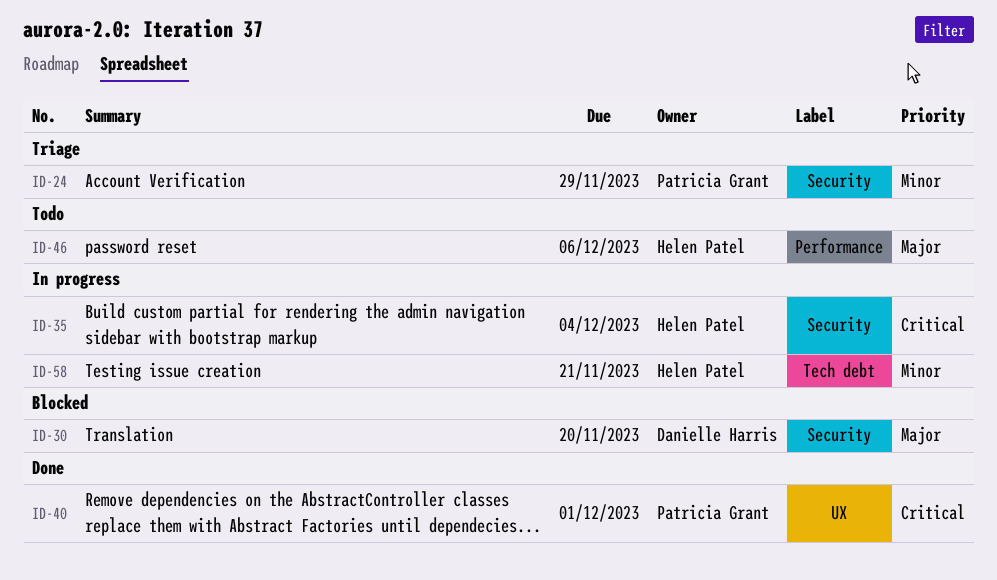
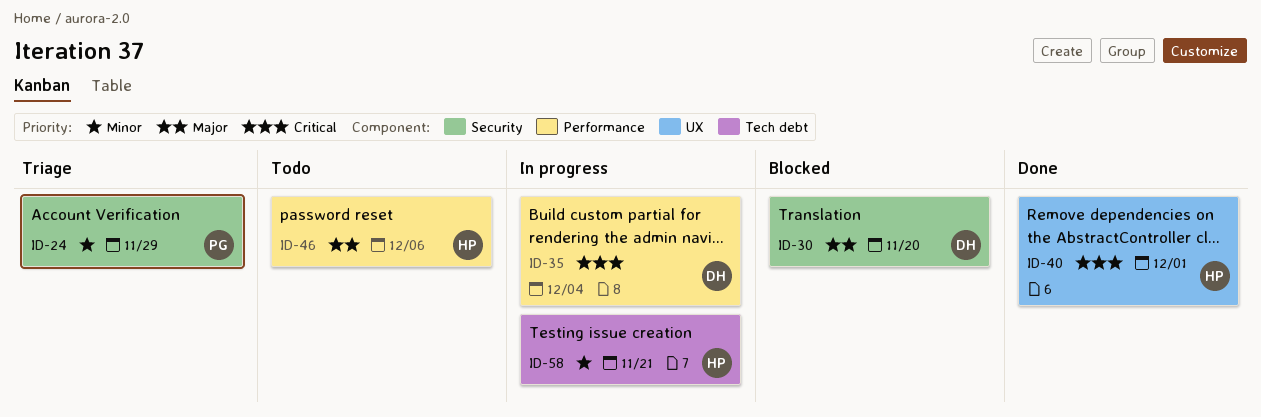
ID-35, owner: Helen Patel -> Danielle Harris
ID-35, label: Security -> Performance
ID-40, owner: Patricia Grant -> Helen Patel

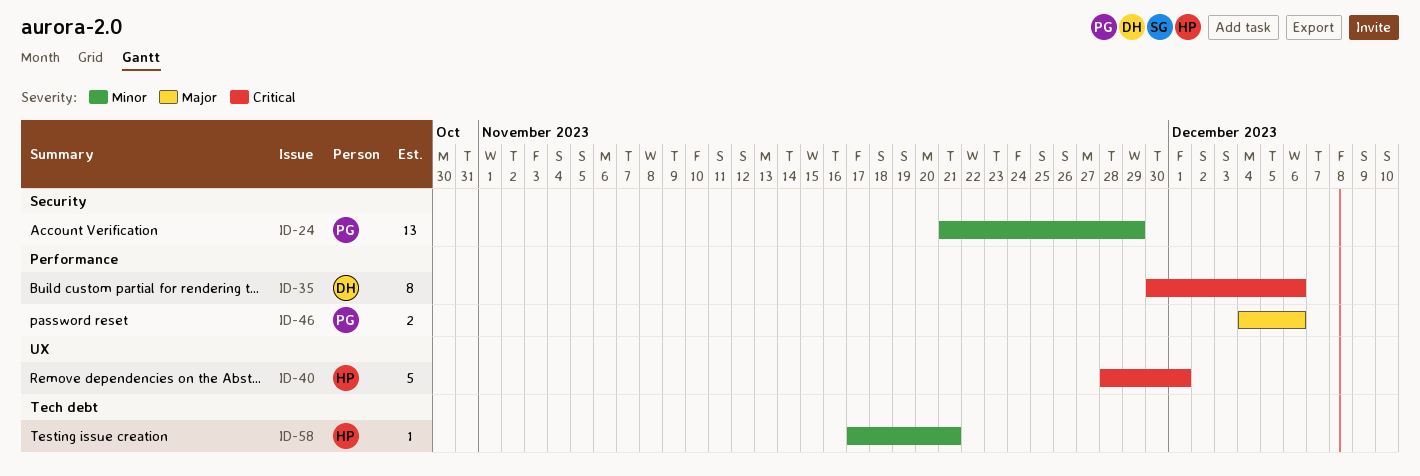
ID-30: present -> none
ID-35, due: Dec 4 -> Dec 6
ID-46, owner: HP -> PG

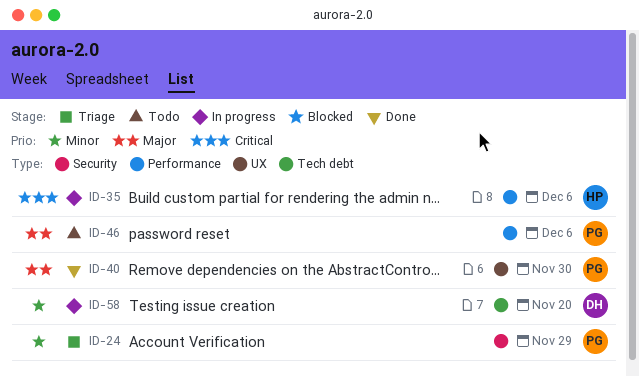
ID-35, owner: DH -> HP
ID-40, owner: HP -> PG
ID-40, priority: Critical -> Major
ID-40, due: Dec 1 -> Nov 30
ID-58, owner: HP -> DH
ID-58, due: Nov 21 -> Nov 20

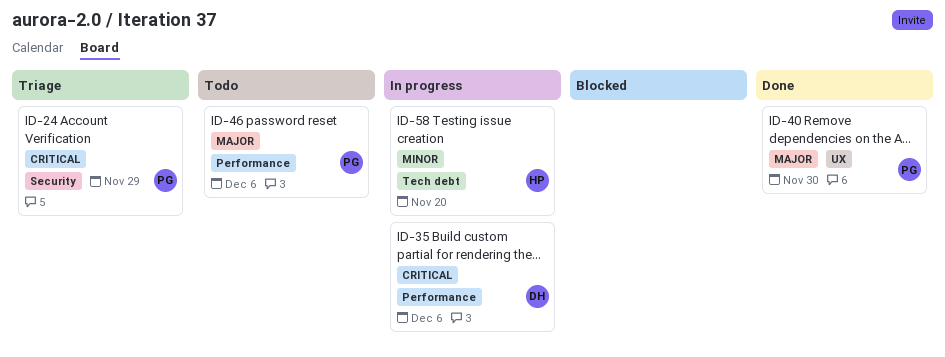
ID-24, priority: Minor -> Critical
ID-35, owner: HP -> DH
ID-58, owner: DH -> HP

